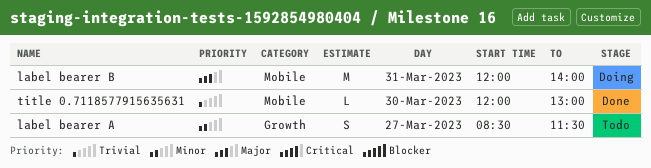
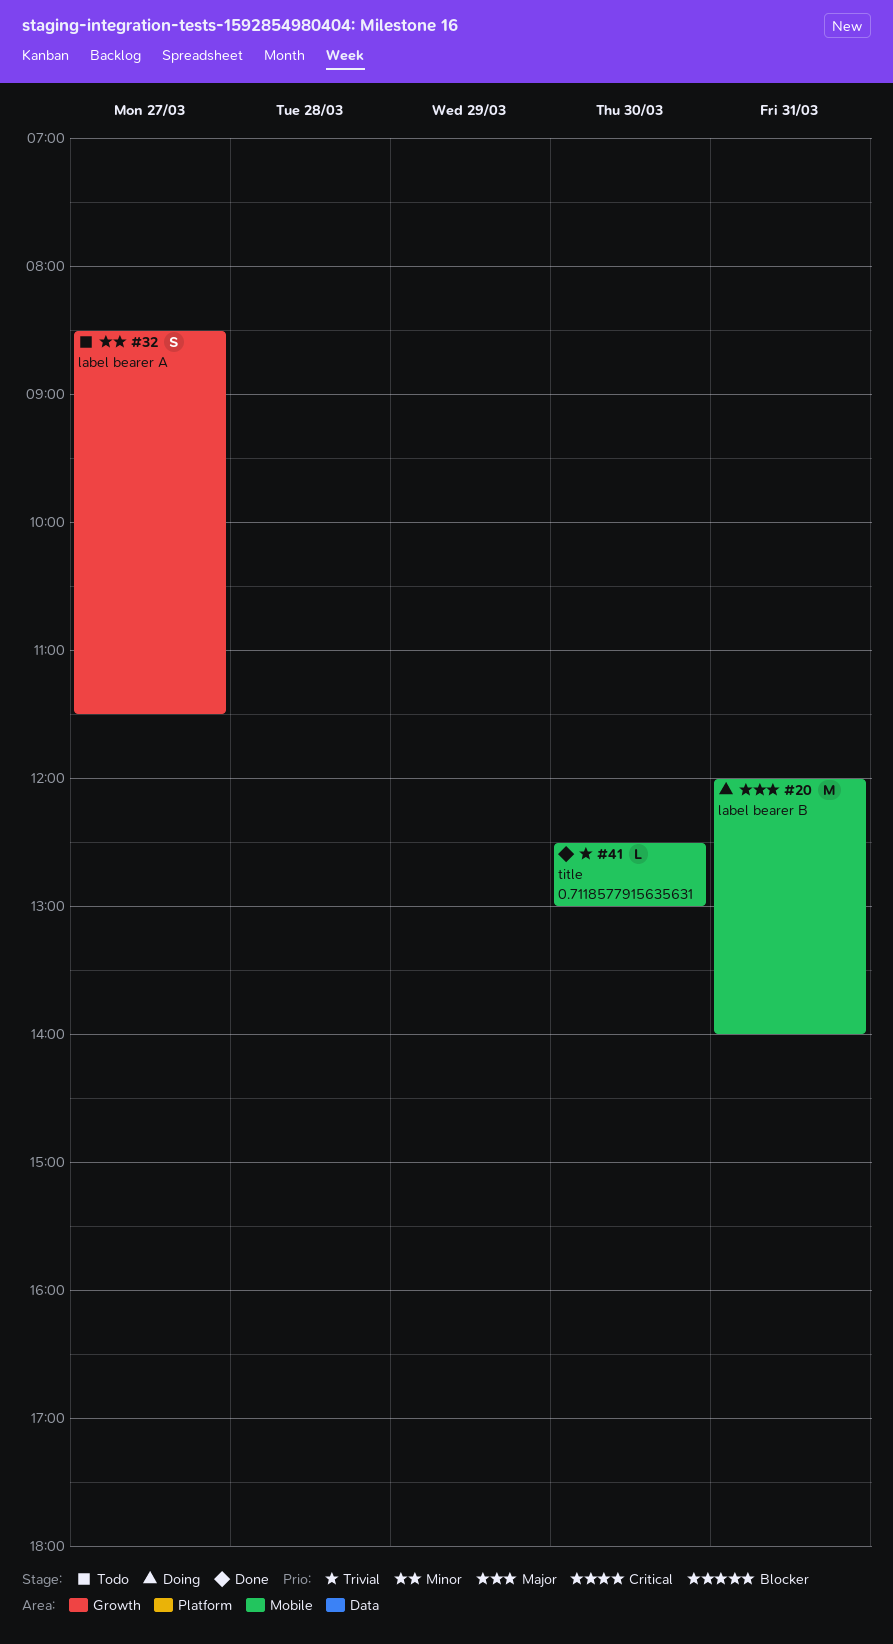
title 0.7118577915635631, begins: 12:00 -> 12:30

